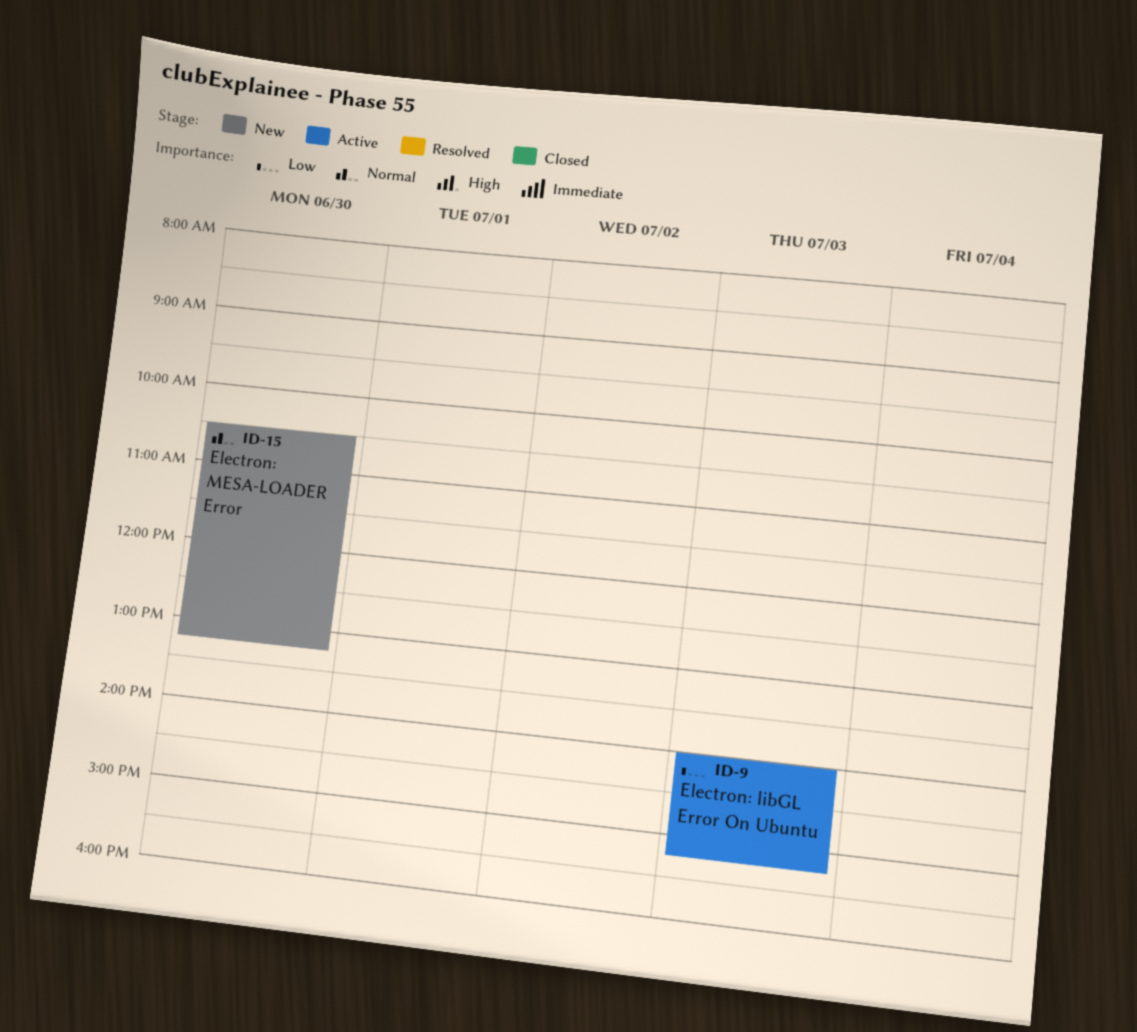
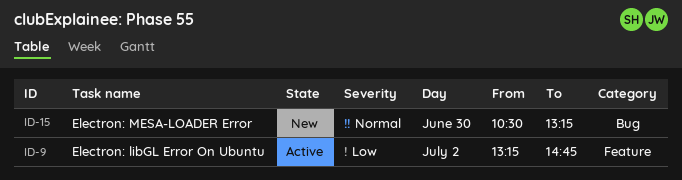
ID-9, day: Jul 3 -> Jul 2
ID-9, begins: 14:00 -> 13:15
ID-9, ends: 15:15 -> 14:45

